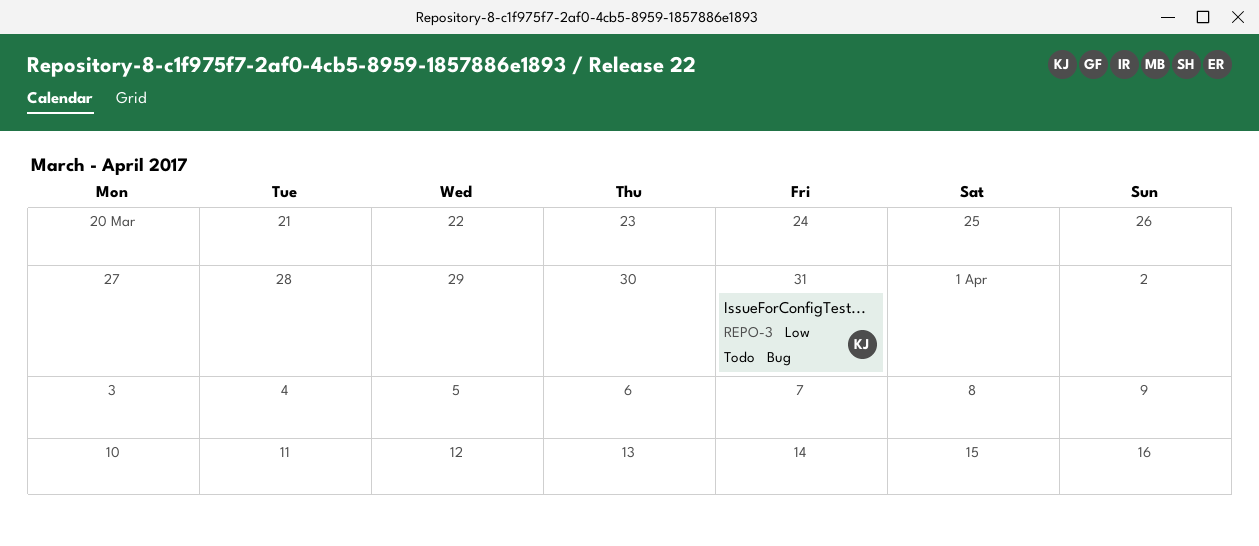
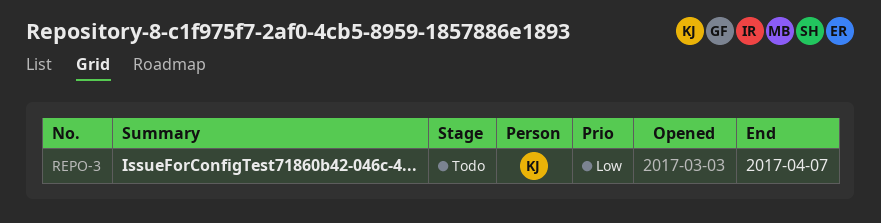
REPO-3, due: Mar 31 -> Apr 7

